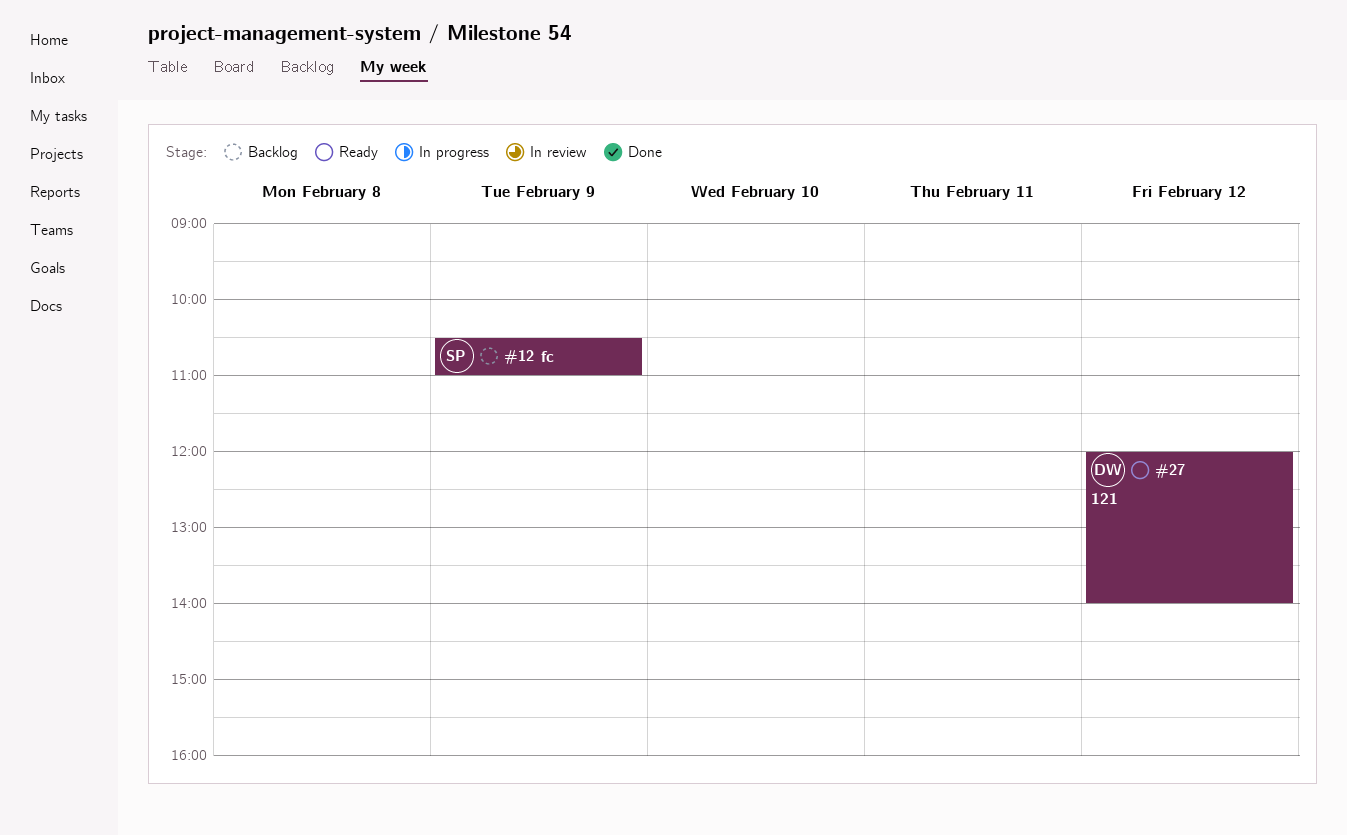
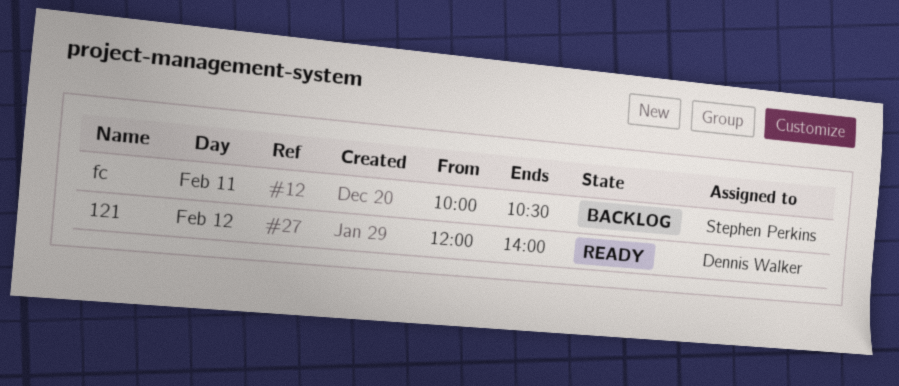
#12, day: Feb 9 -> Feb 11
#12, begins: 10:30 -> 10:00
#12, ends: 11:00 -> 10:30

